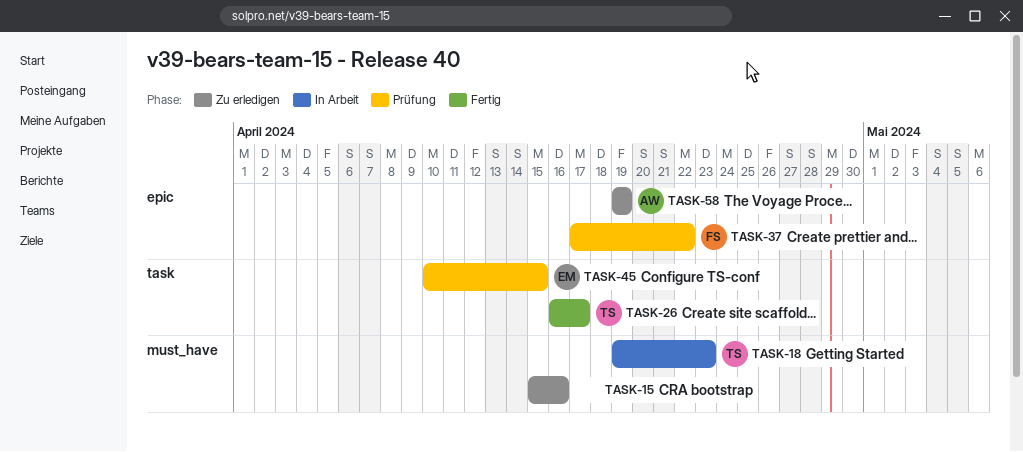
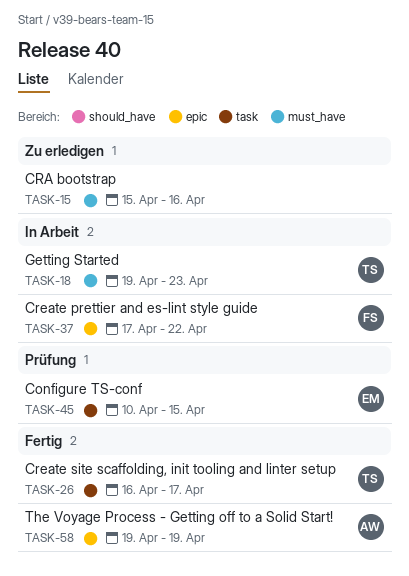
TASK-37, status: Prüfung -> In Arbeit
TASK-58, status: Zu erledigen -> Fertig

